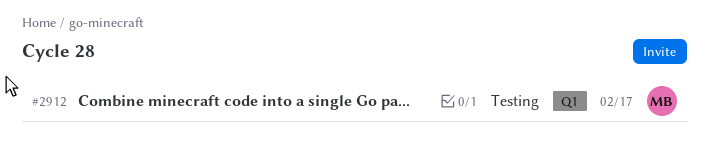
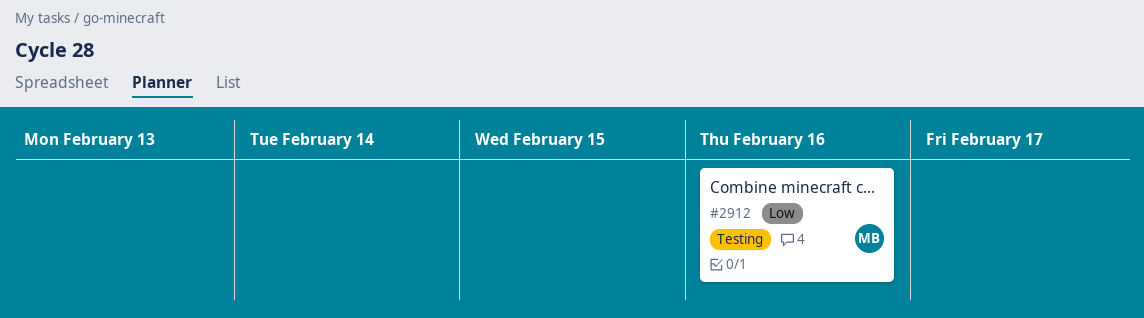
#2912, due: Feb 17 -> Feb 16

